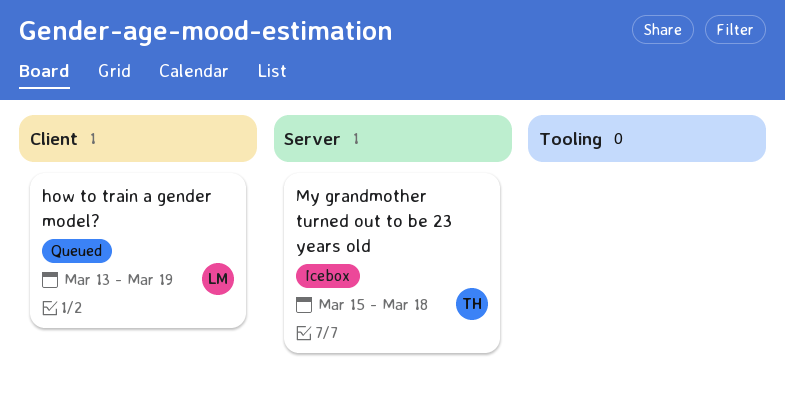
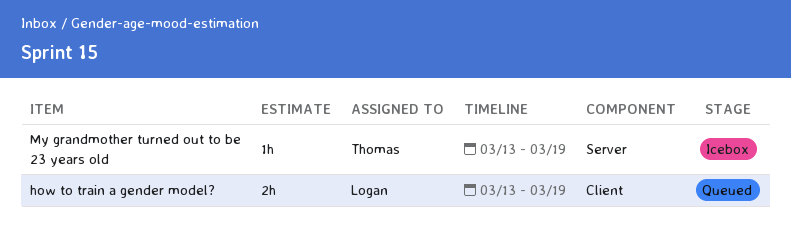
My grandmother turned out to be 23 years old, start: Mar 15 -> Mar 13
My grandmother turned out to be 23 years old, due: Mar 18 -> Mar 19

